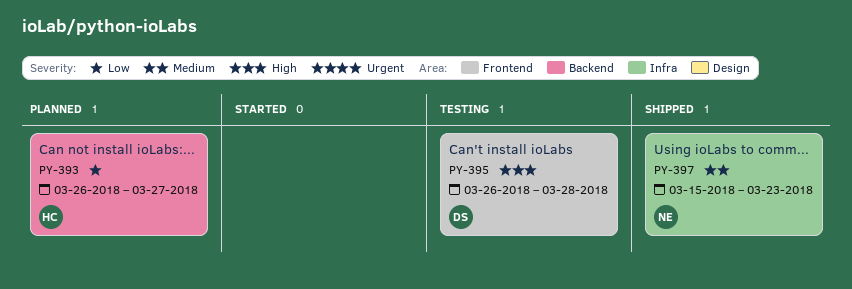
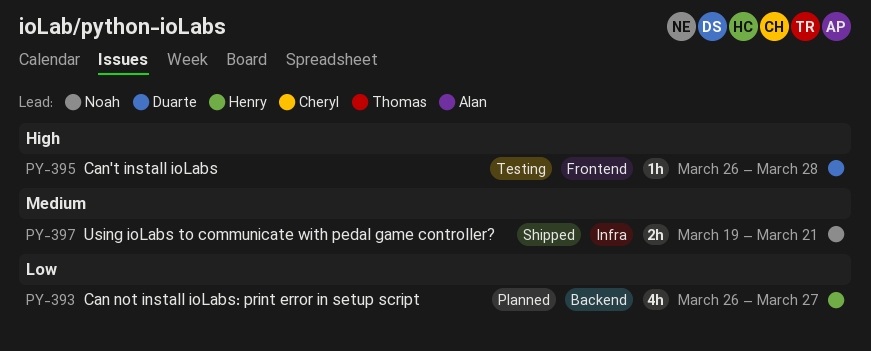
PY-397, start: Mar 15 -> Mar 19
PY-397, due: Mar 23 -> Mar 21

